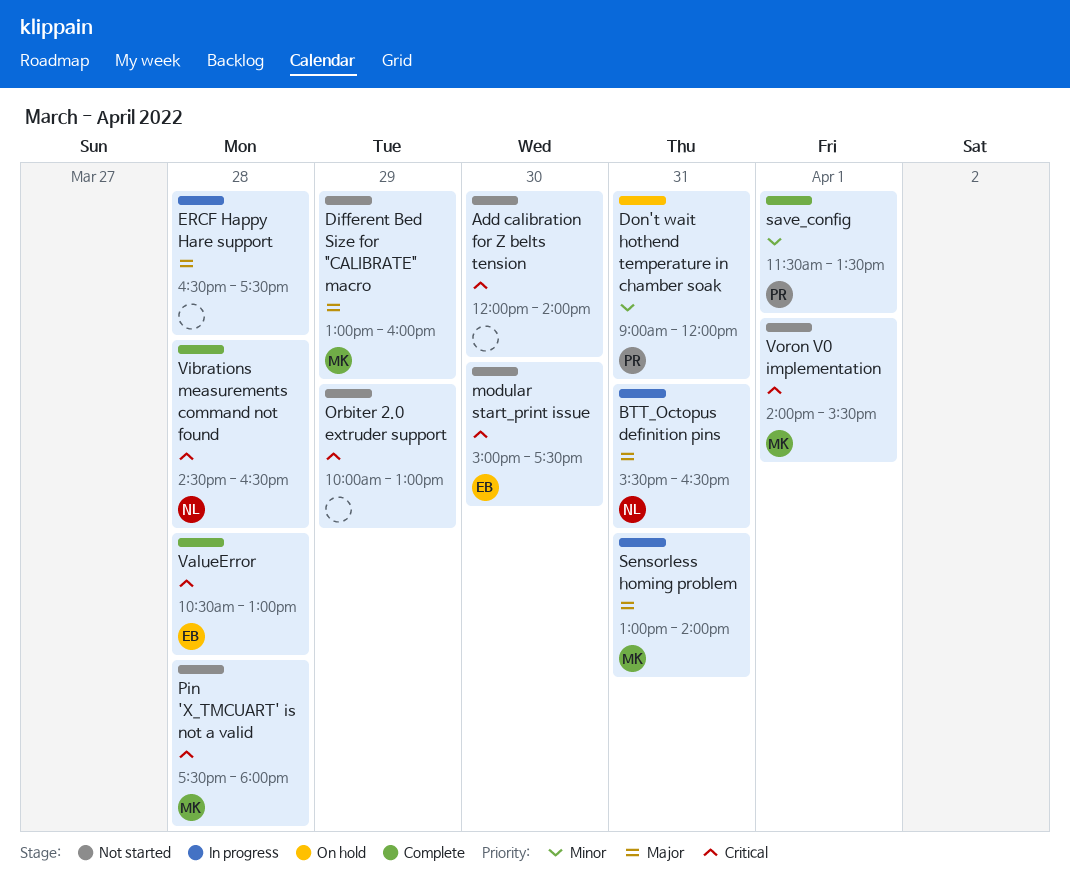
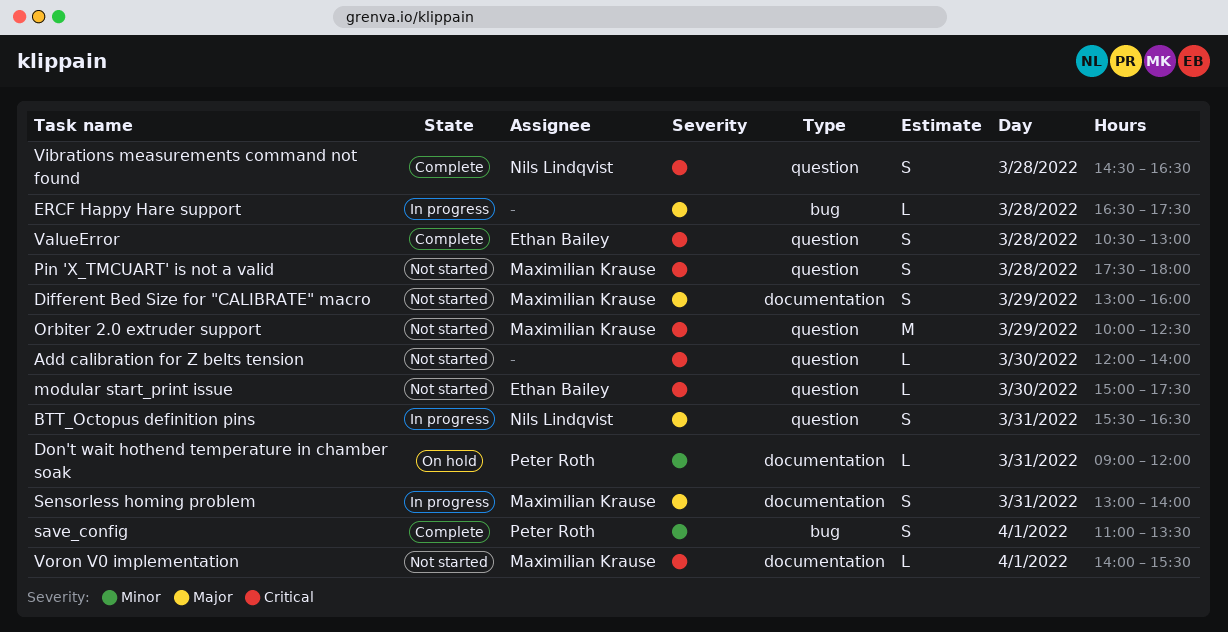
Orbiter 2.0 extruder support, owner: none -> Maximilian Krause
Orbiter 2.0 extruder support, ends: 13:00 -> 12:30
save_config, begins: 11:30 -> 11:00

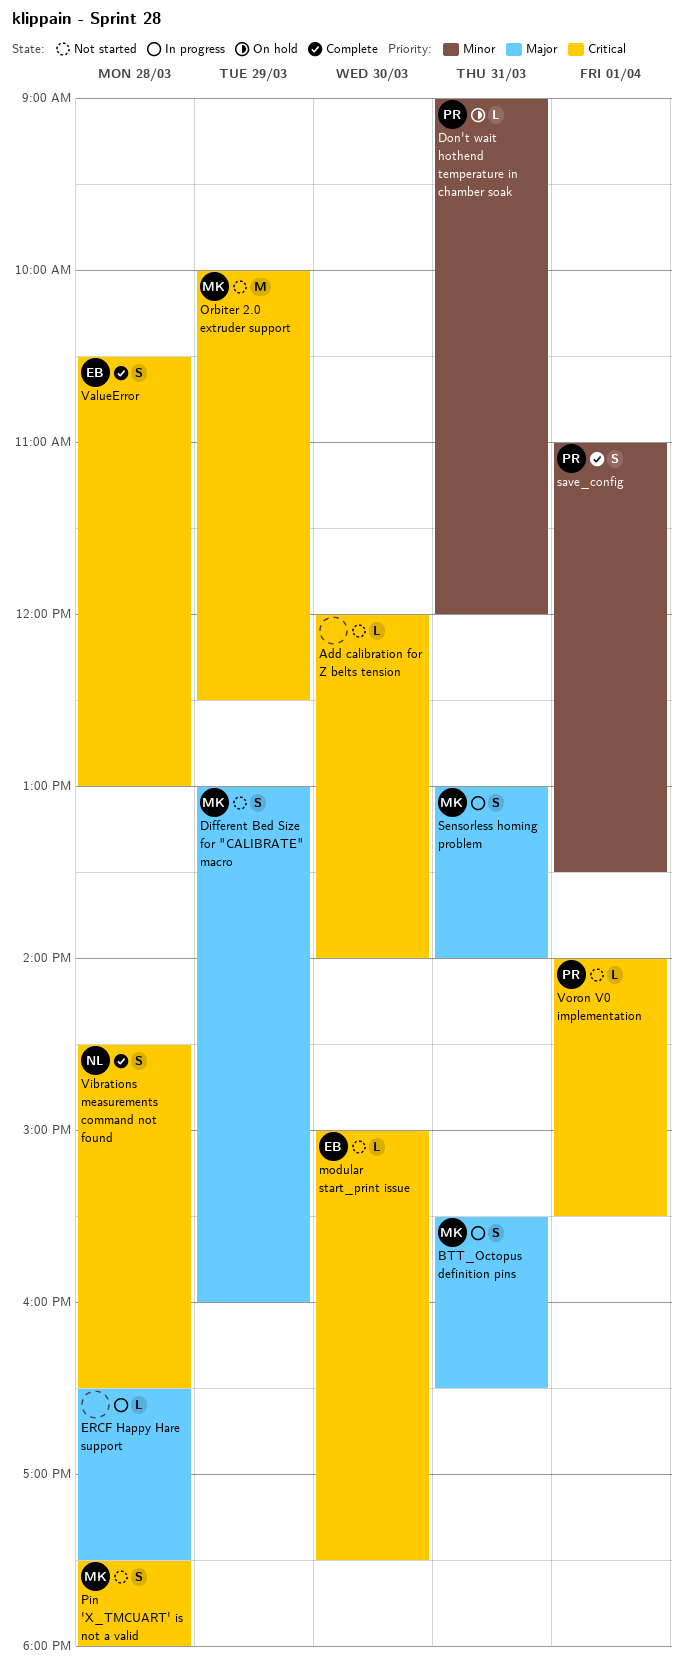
BTT_Octopus definition pins, owner: Nils Lindqvist -> Maximilian Krause
Voron V0 implementation, owner: Maximilian Krause -> Peter Roth

